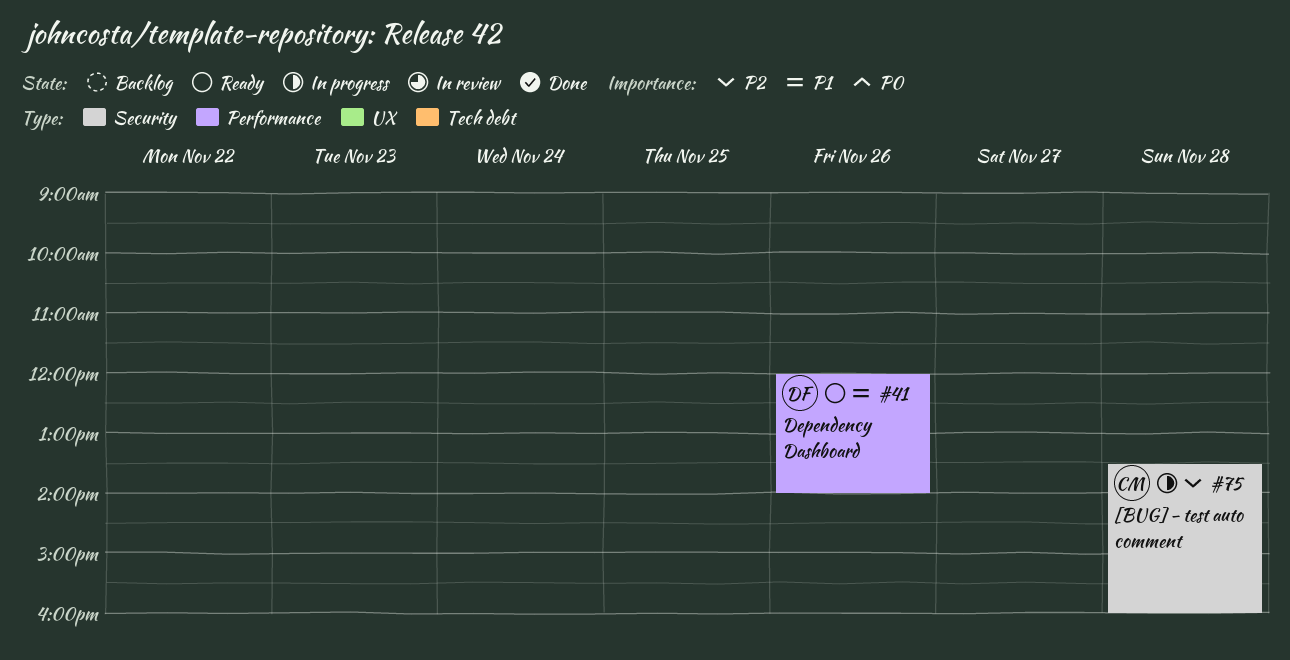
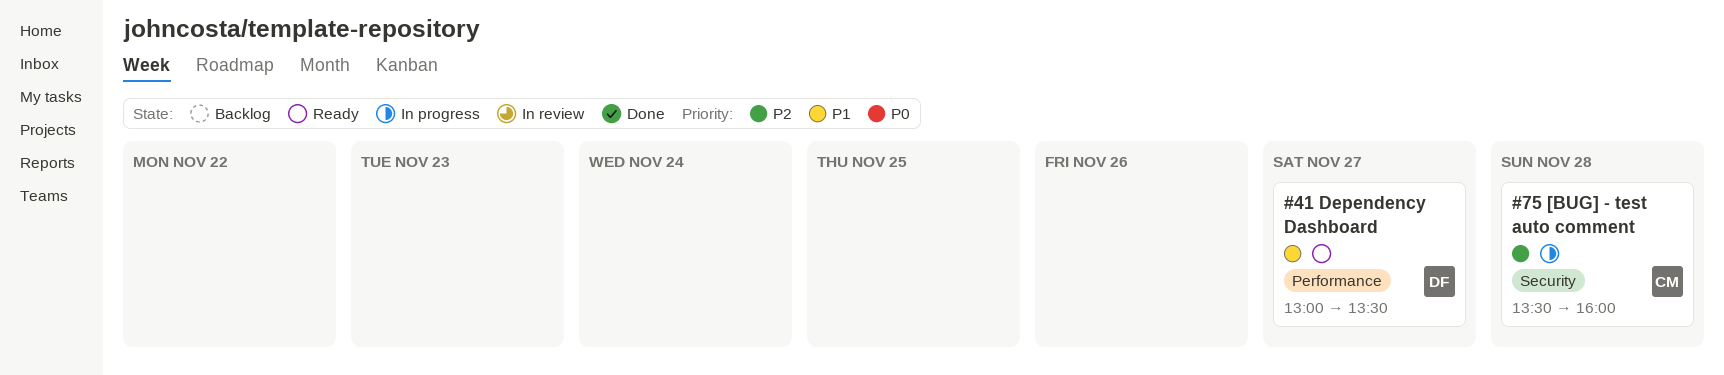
#41, day: Nov 26 -> Nov 27
#41, begins: 12:00 -> 13:00
#41, ends: 14:00 -> 13:30

